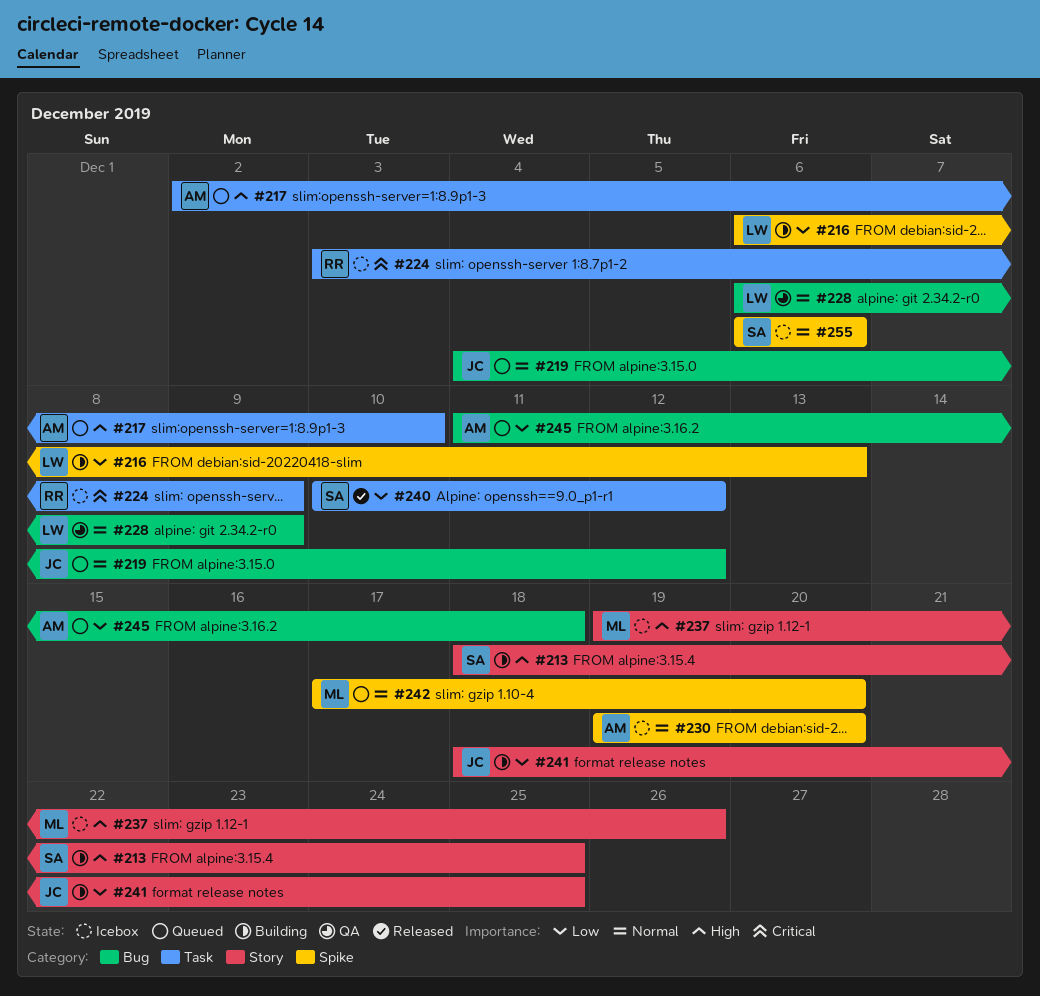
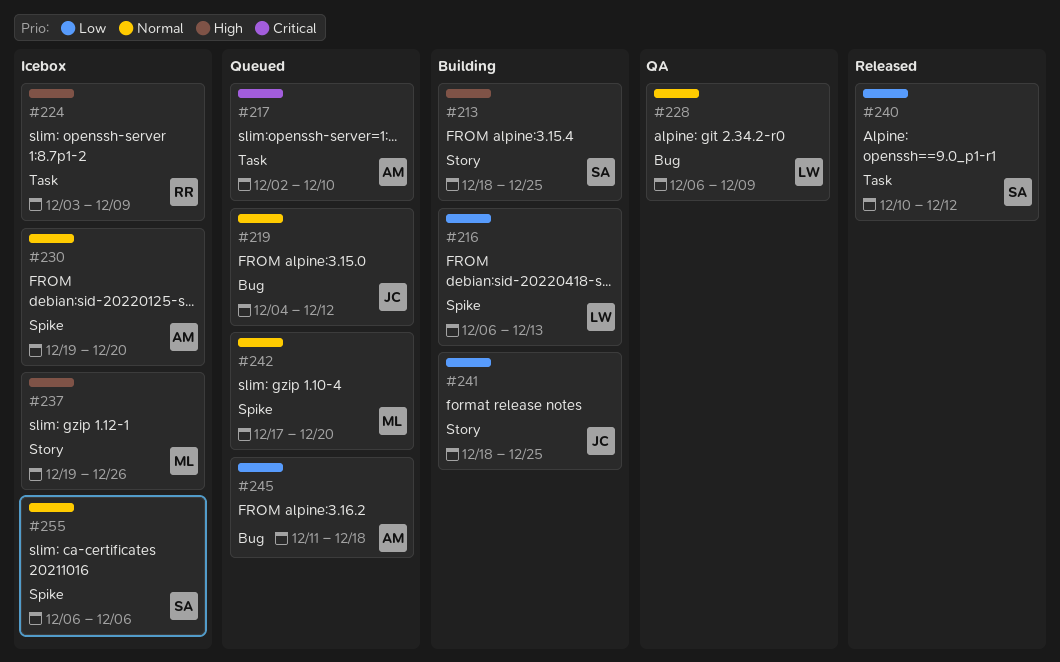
#217, priority: High -> Critical
#224, priority: Critical -> High

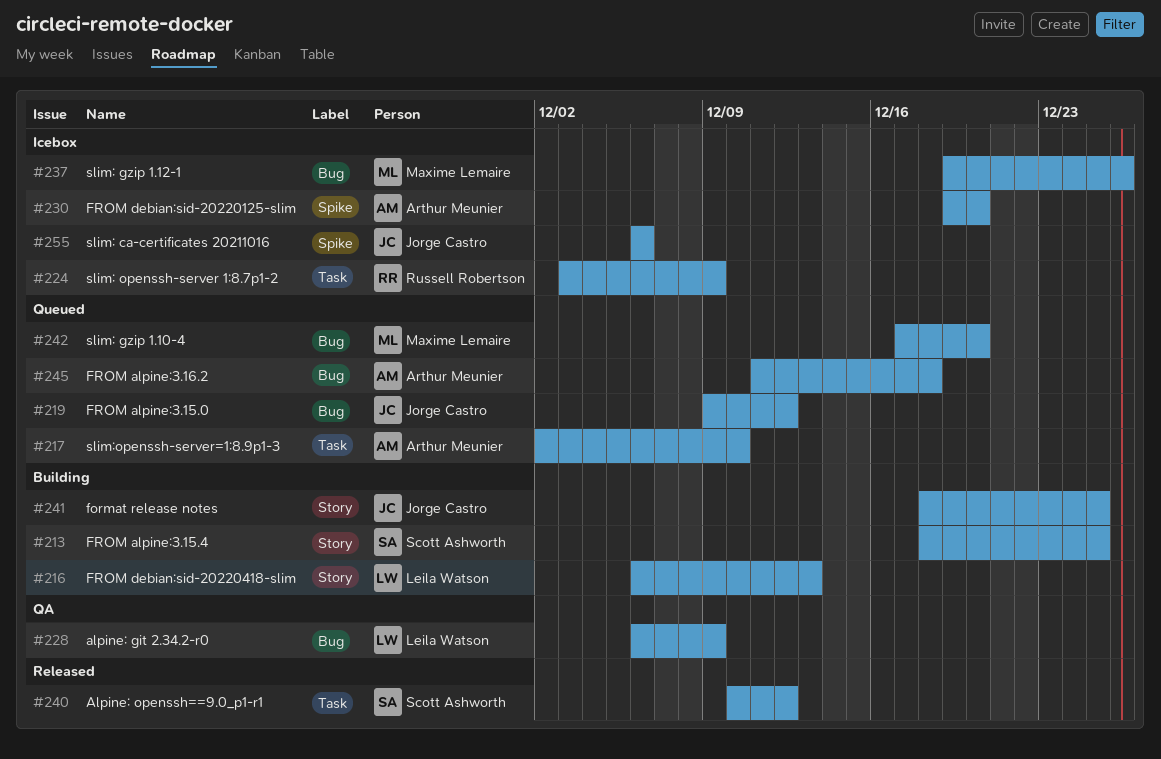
#216, label: Spike -> Story
#219, start: Dec 4 -> Dec 9
#237, label: Story -> Bug
#242, label: Spike -> Bug
#255, owner: Scott Ashworth -> Jorge Castro

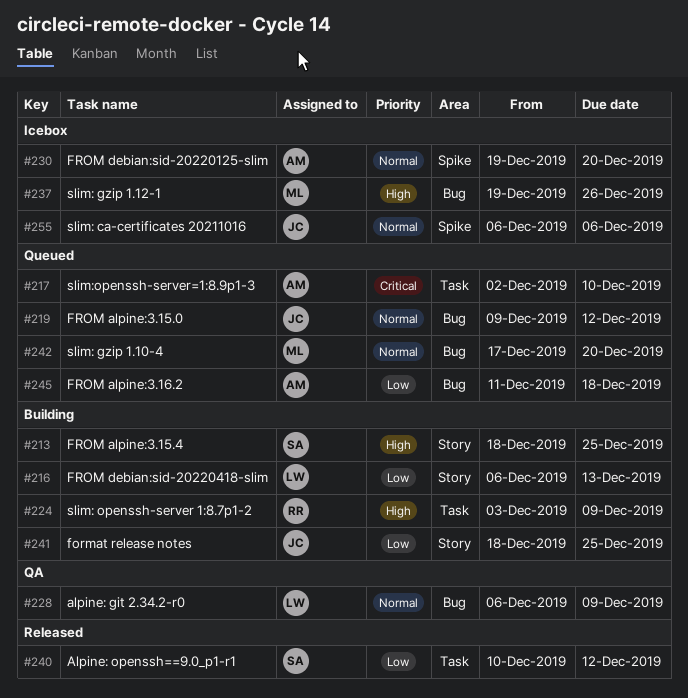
#224, status: Icebox -> Building

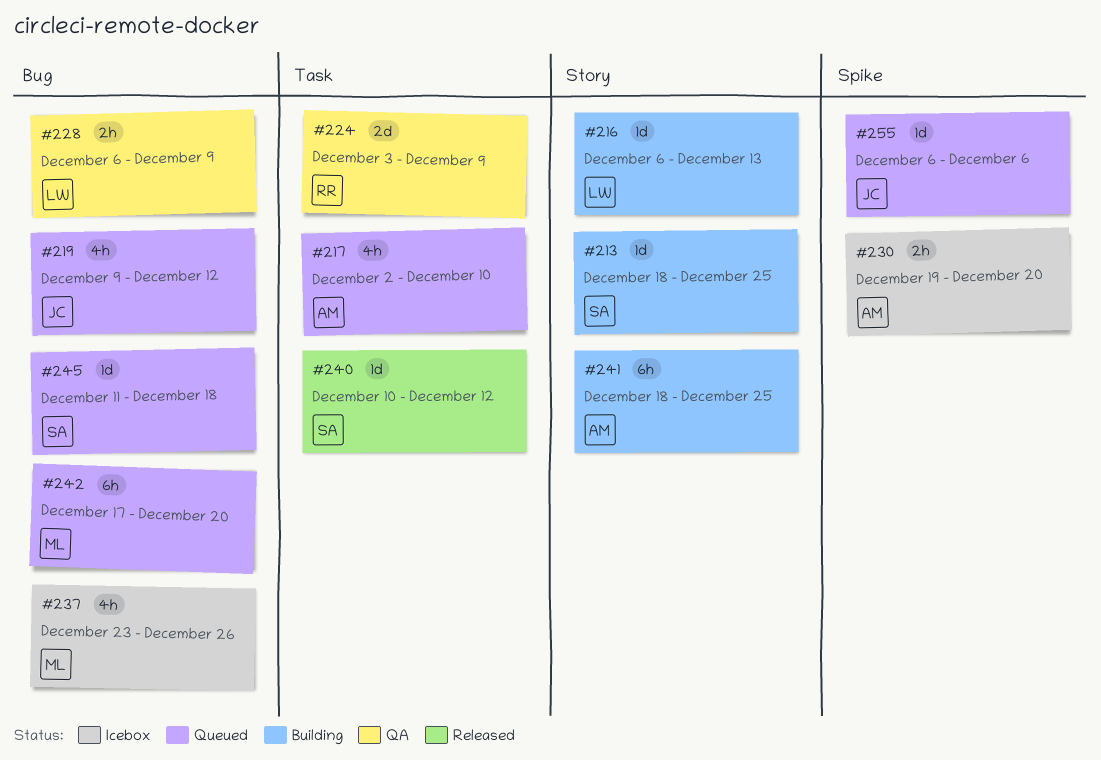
#224, status: Building -> QA
#237, start: Dec 19 -> Dec 23
#241, owner: JC -> AM
#245, owner: AM -> SA
#255, status: Icebox -> Queued

